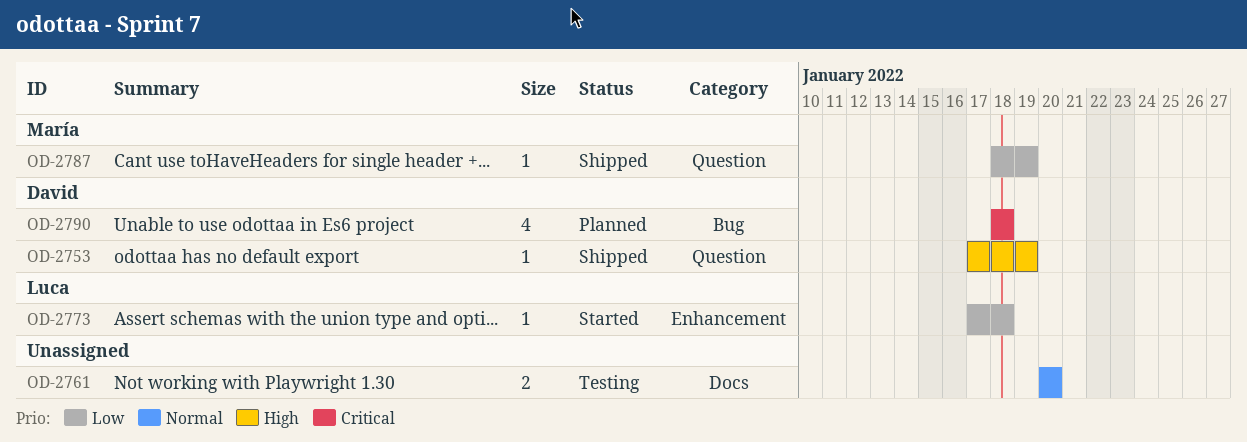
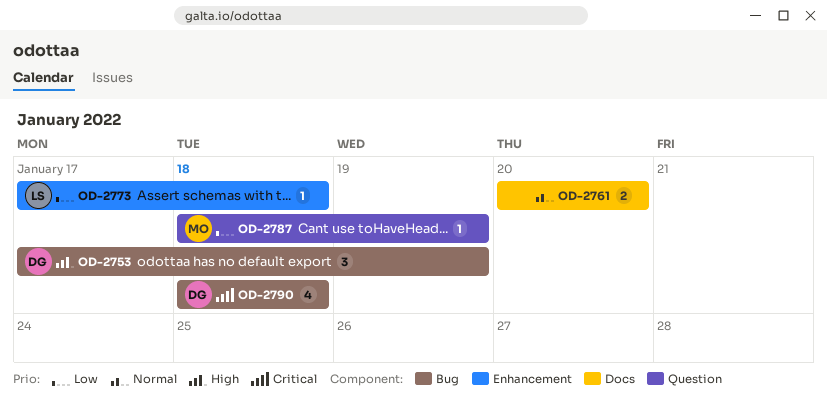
OD-2753, label: Question -> Bug
OD-2753, estimate: 1 -> 3

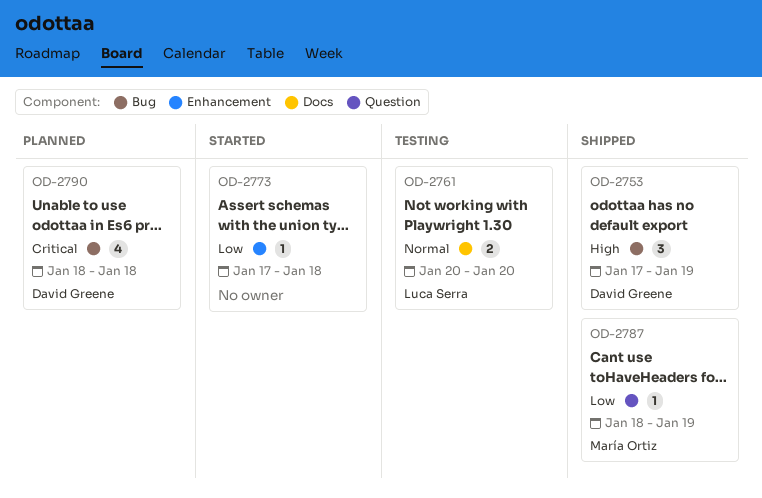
OD-2761, owner: none -> Luca Serra
OD-2773, owner: Luca Serra -> none

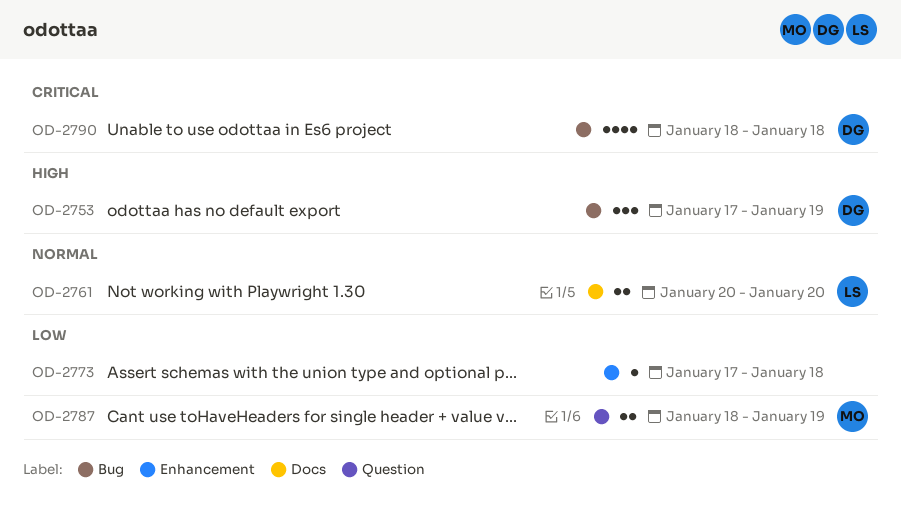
OD-2787, estimate: 1 -> 2

